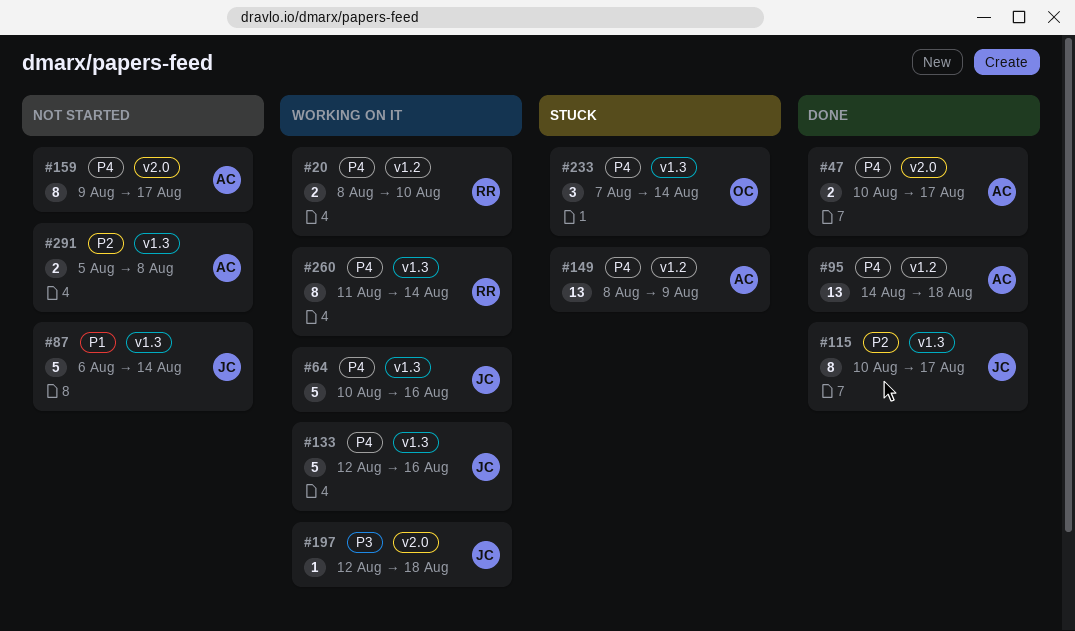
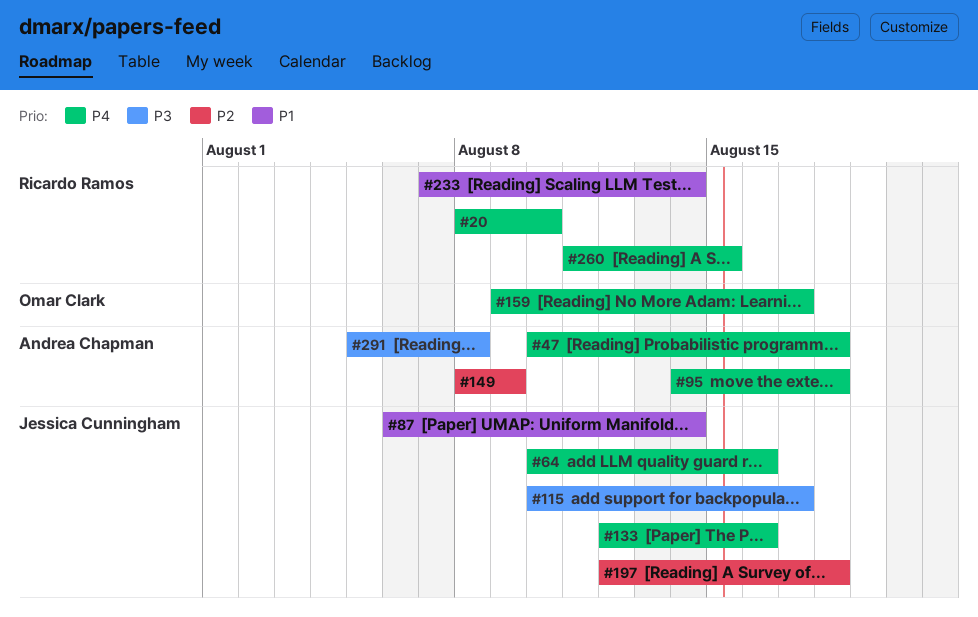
#47, due: Aug 17 -> Aug 18
#115, priority: P2 -> P3
#149, priority: P4 -> P2
#159, owner: Andrea Chapman -> Omar Clark
#197, priority: P3 -> P2
#233, owner: Omar Clark -> Ricardo Ramos
#233, priority: P4 -> P1
#260, due: Aug 14 -> Aug 15
#291, priority: P2 -> P3

